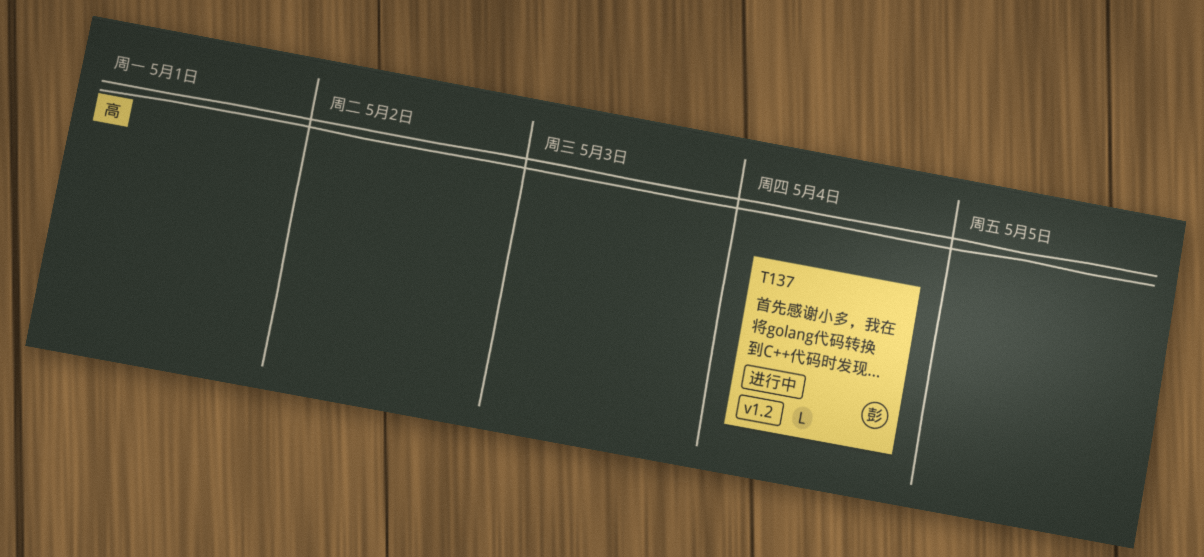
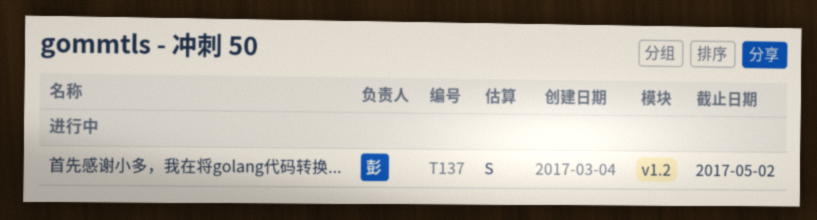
T137, estimate: L -> S
T137, due: May 4 -> May 2

